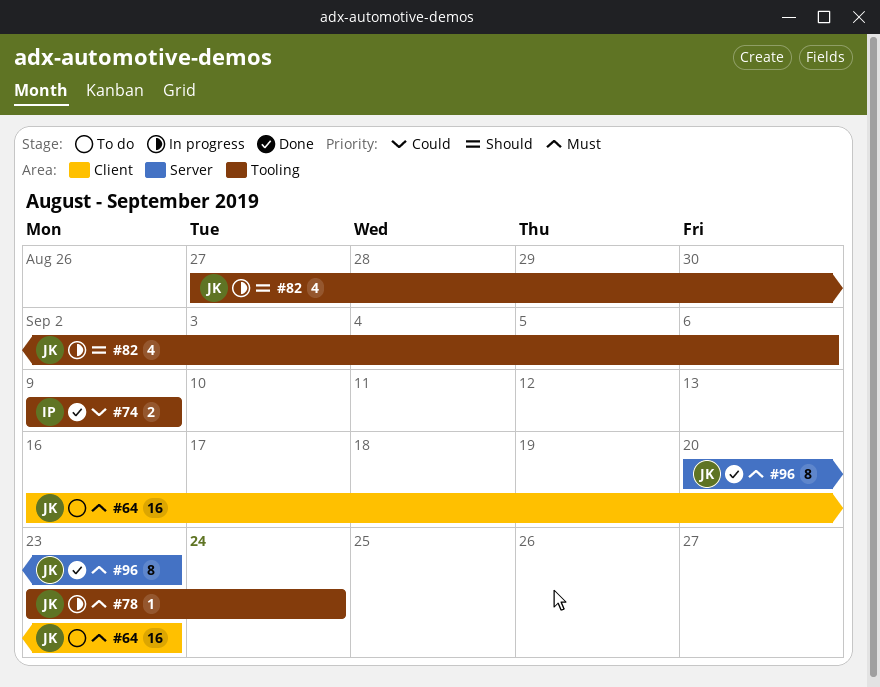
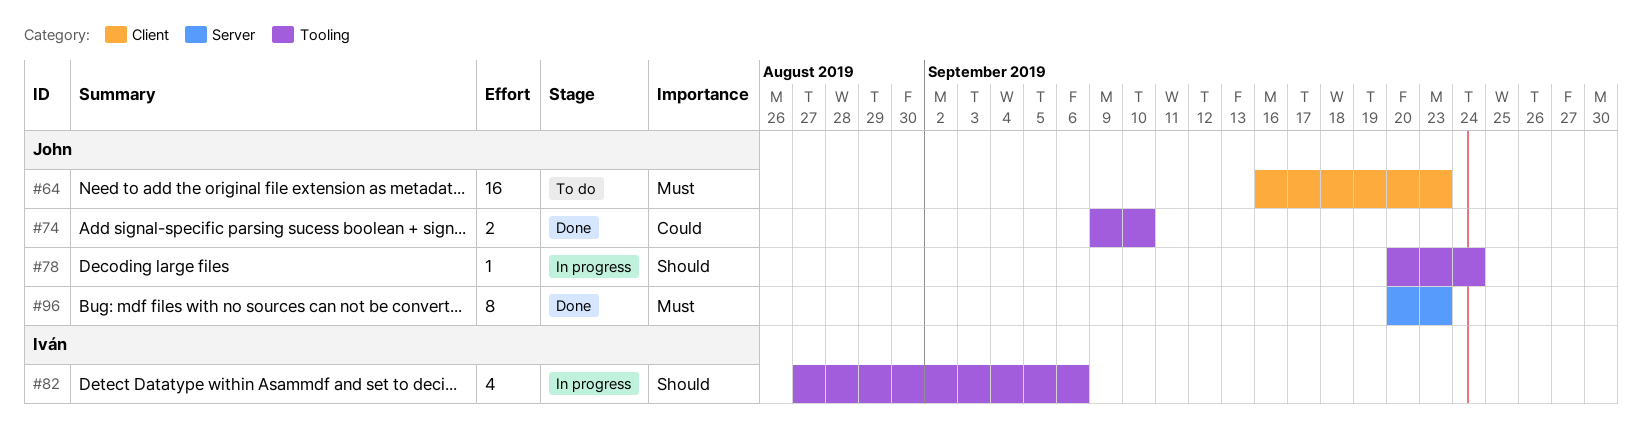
#74, owner: Iván -> John
#74, due: Sep 9 -> Sep 10
#78, priority: Must -> Should
#78, start: Sep 23 -> Sep 20
#82, owner: John -> Iván

